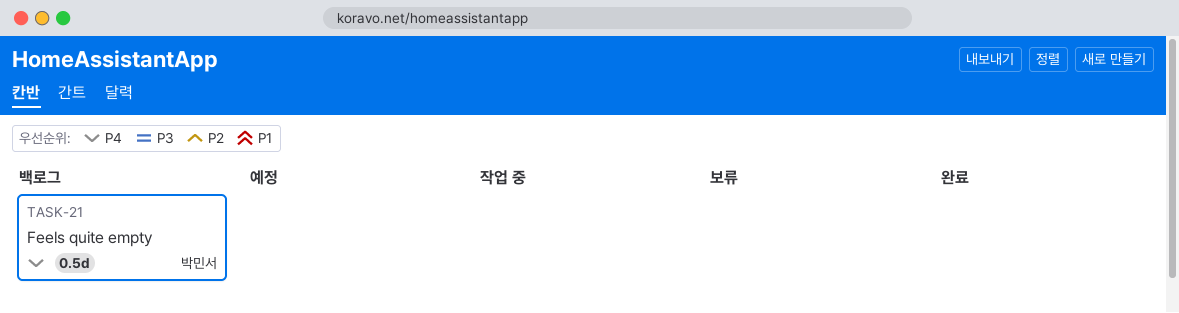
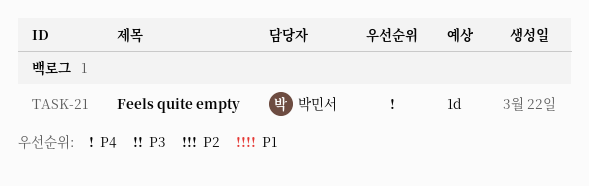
TASK-21, estimate: 0.5d -> 1d

